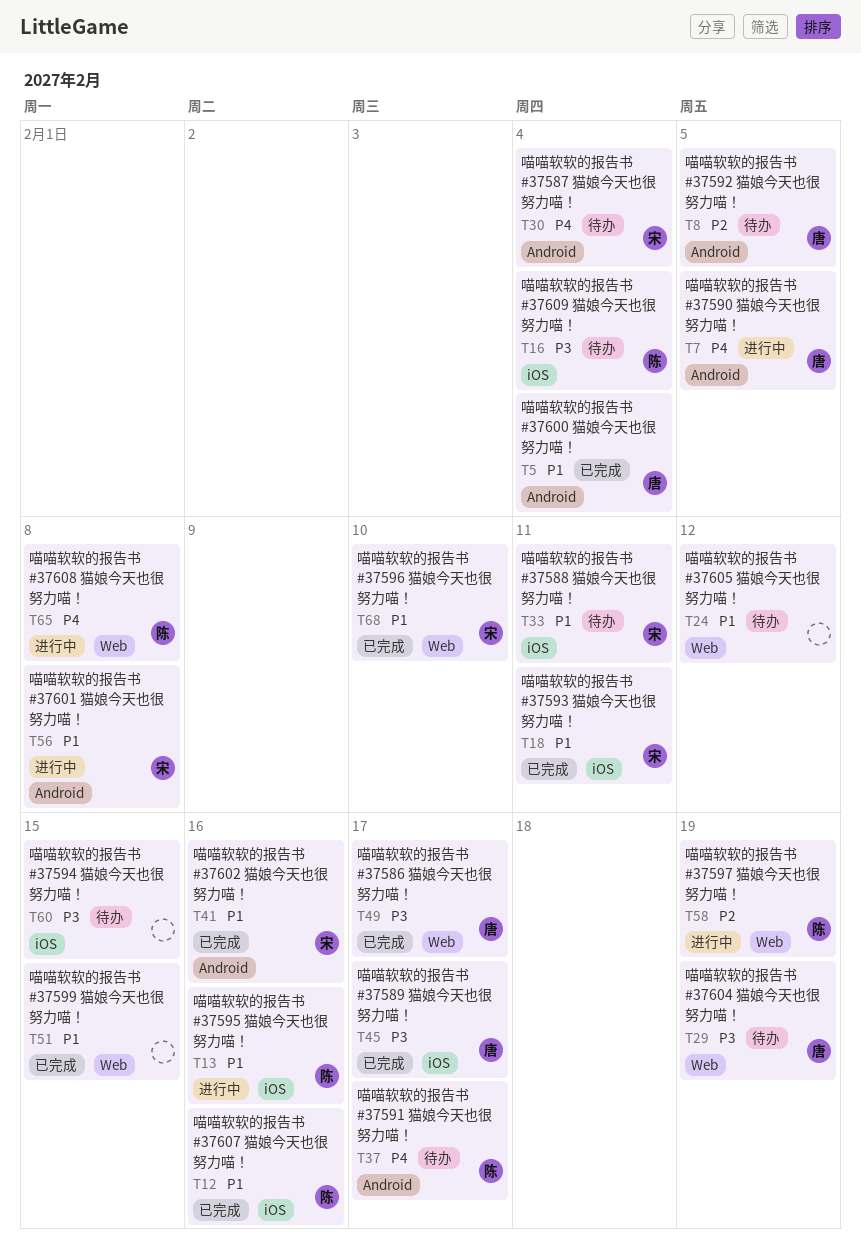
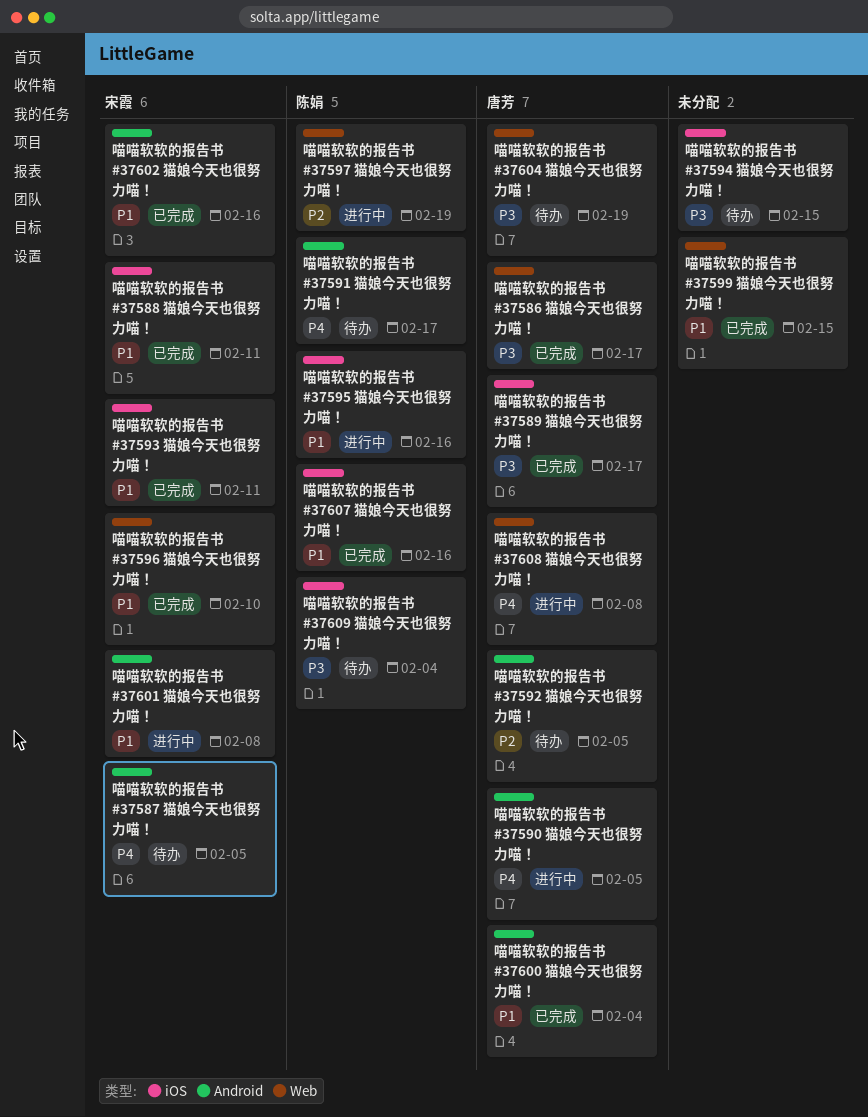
喵喵软软的报告书 #37587 猫娘今天也很努力喵！, due: Feb 4 -> Feb 5
喵喵软软的报告书 #37588 猫娘今天也很努力喵！, status: 待办 -> 已完成
喵喵软软的报告书 #37605 猫娘今天也很努力喵！: present -> none
喵喵软软的报告书 #37608 猫娘今天也很努力喵！, owner: 陈娟 -> 唐芳

